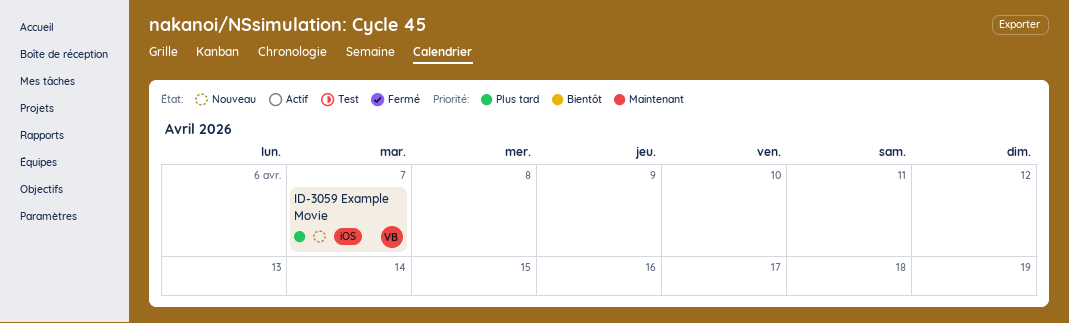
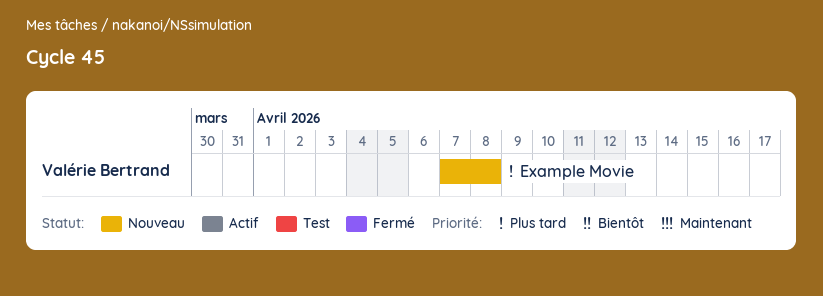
Example Movie, due: Apr 7 -> Apr 8

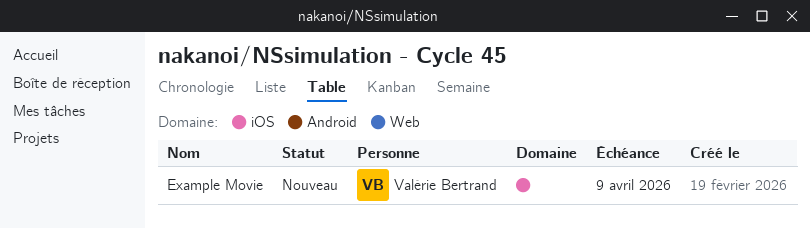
Example Movie, due: Apr 8 -> Apr 9

